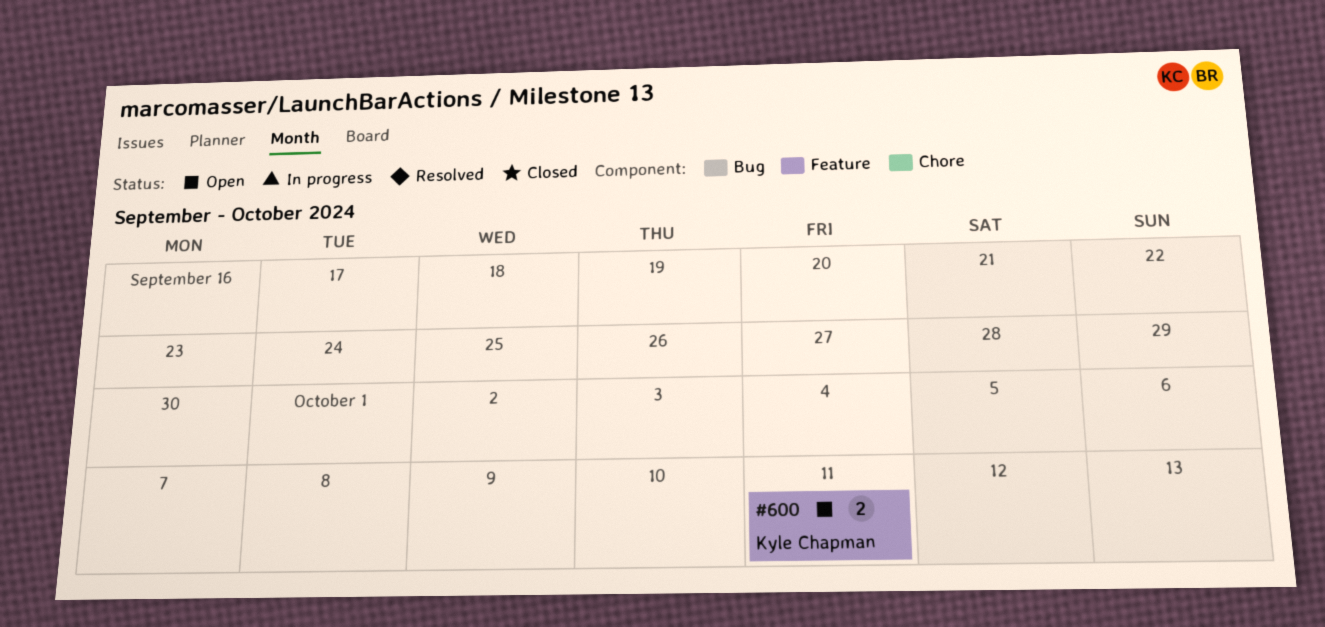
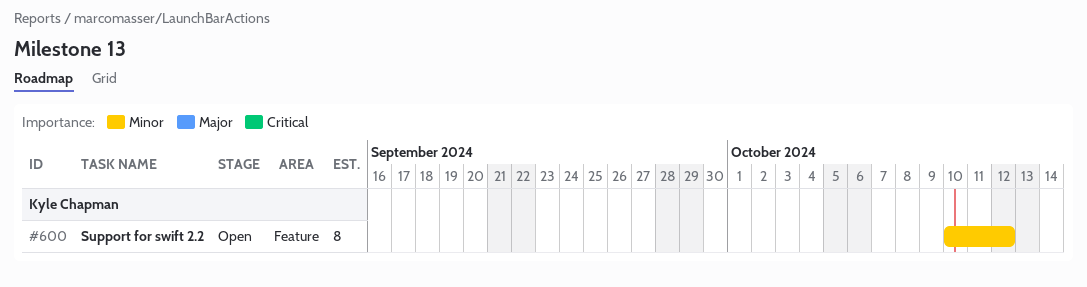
#600, estimate: 2 -> 8
#600, due: Oct 11 -> Oct 12

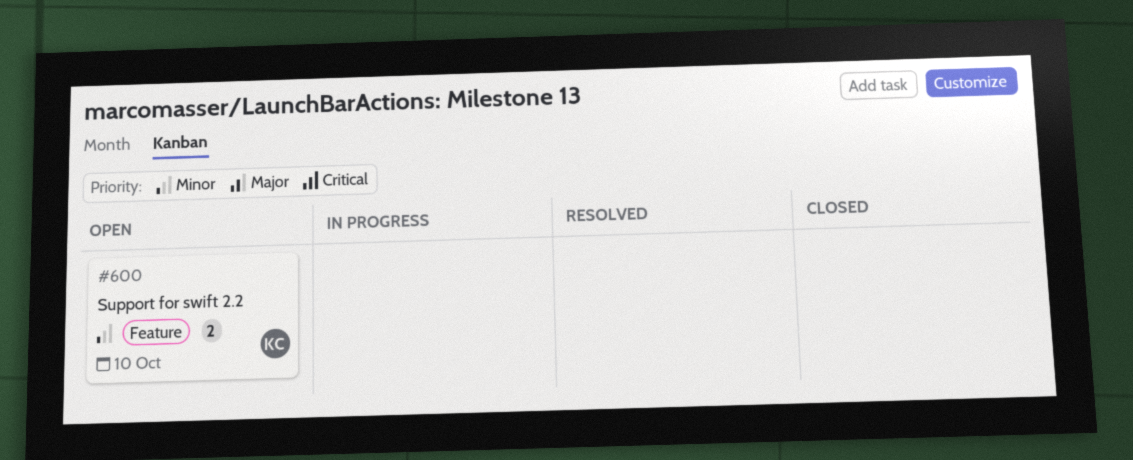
#600, estimate: 8 -> 2
#600, due: Oct 12 -> Oct 10

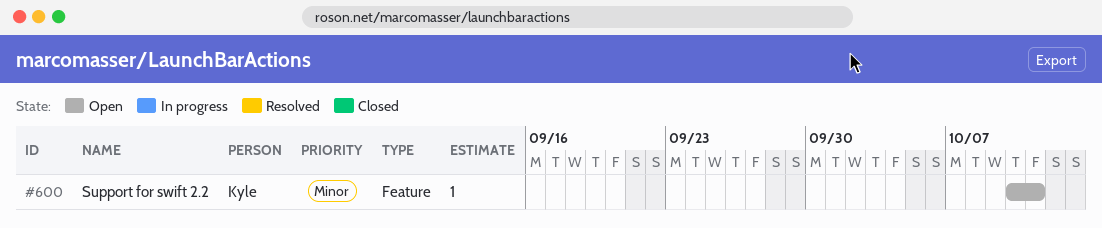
#600, estimate: 2 -> 1
#600, due: Oct 10 -> Oct 11

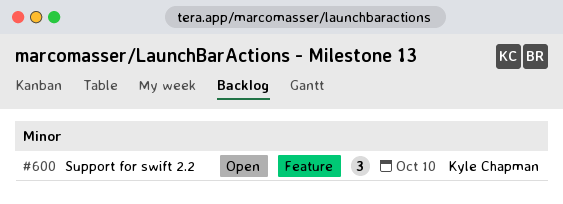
#600, estimate: 1 -> 3
#600, due: Oct 11 -> Oct 10

